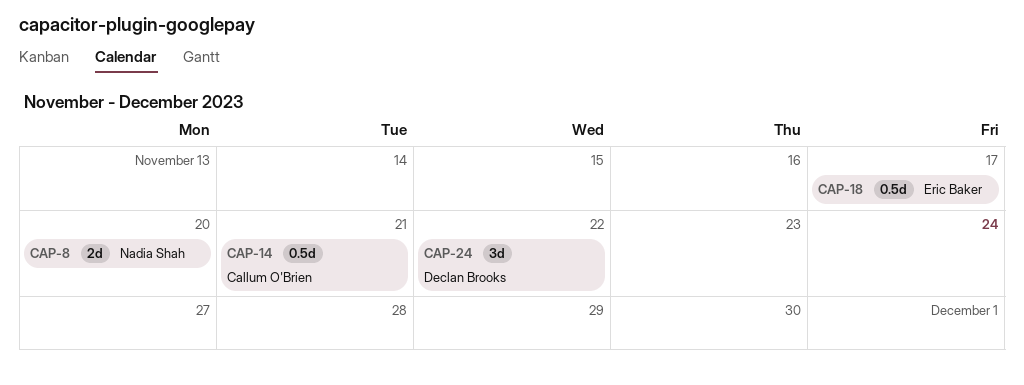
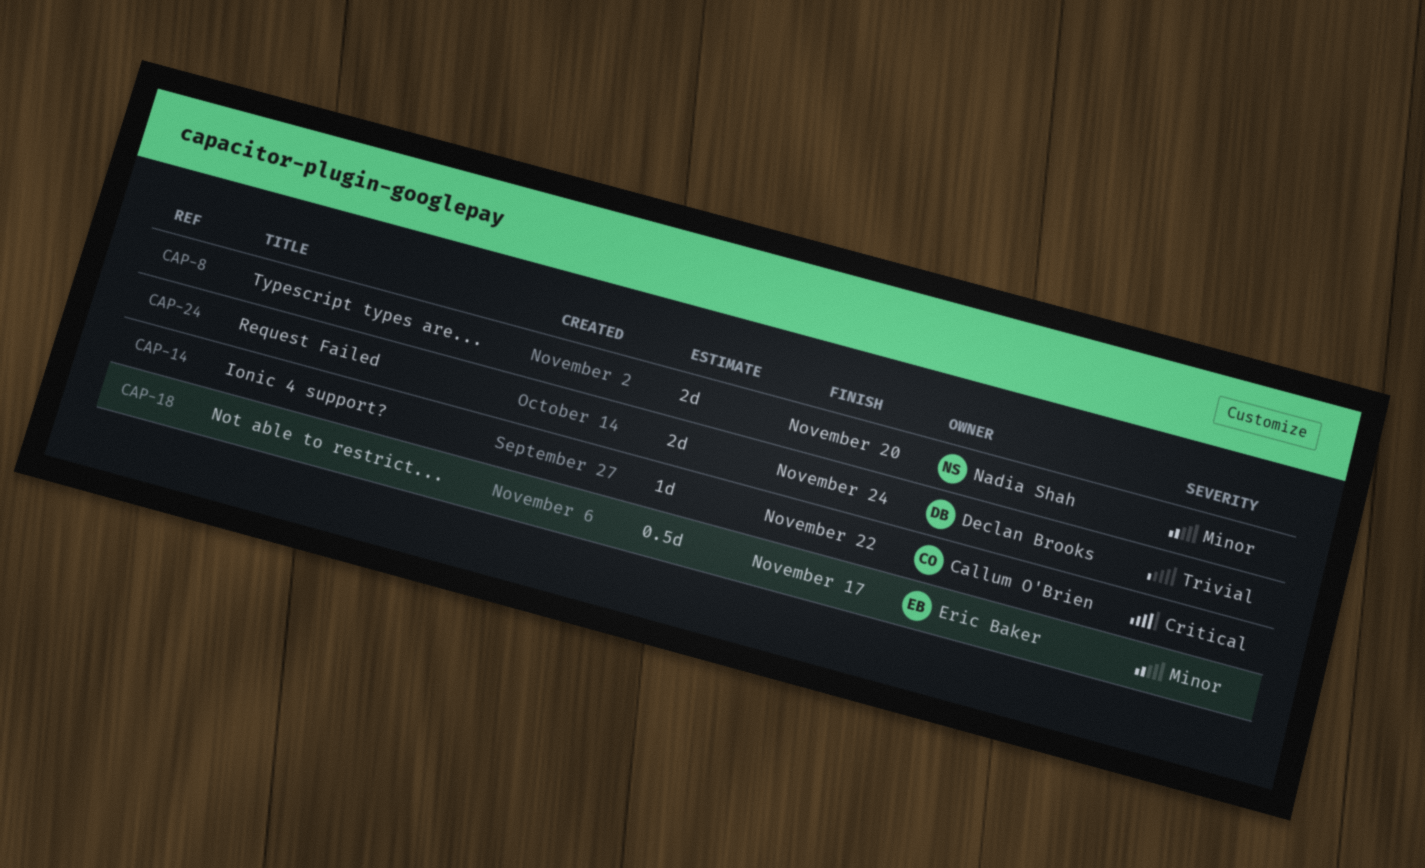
CAP-14, estimate: 0.5d -> 1d
CAP-14, due: Nov 21 -> Nov 22
CAP-24, estimate: 3d -> 2d
CAP-24, due: Nov 22 -> Nov 24

